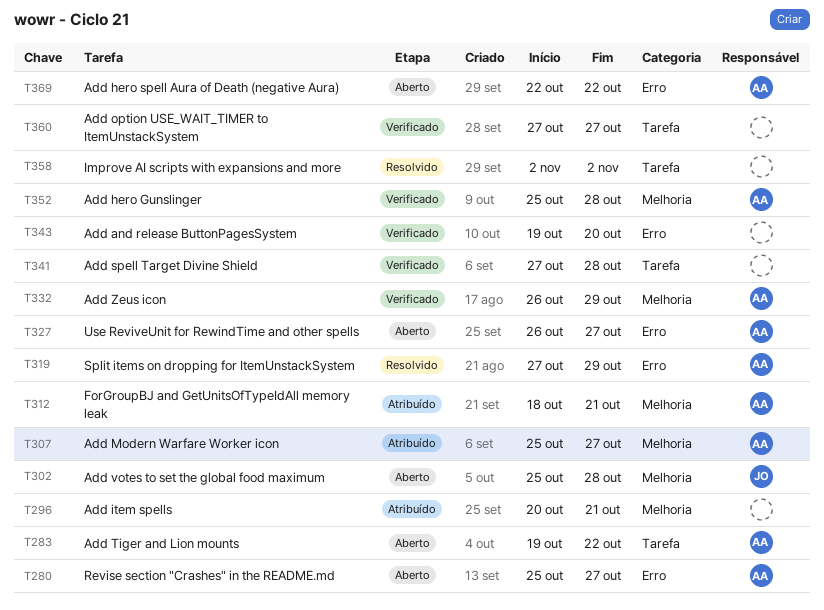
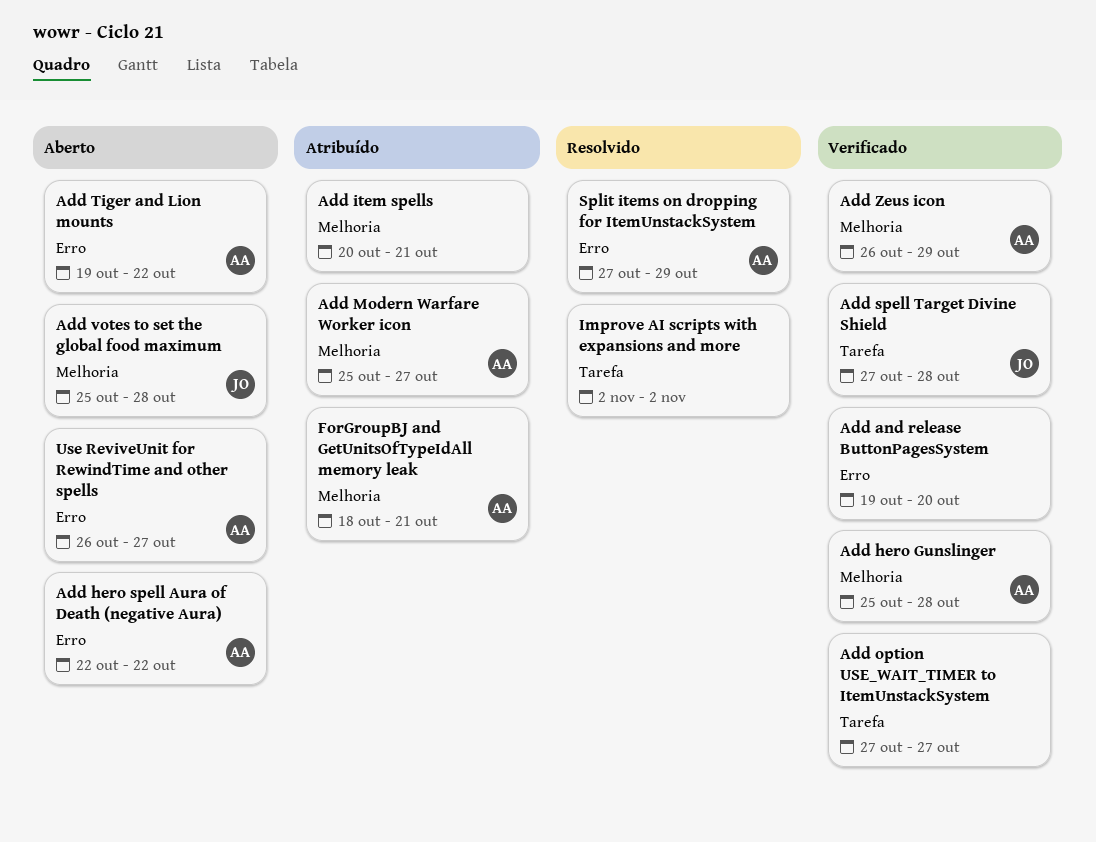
Add spell Target Divine Shield, owner: none -> JO
Add Tiger and Lion mounts, label: Tarefa -> Erro
Revise section "Crashes" in the README.md: present -> none

